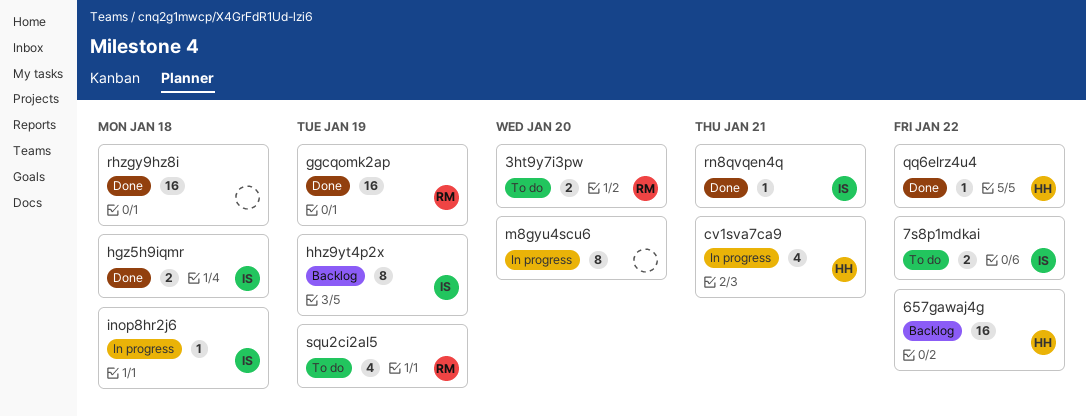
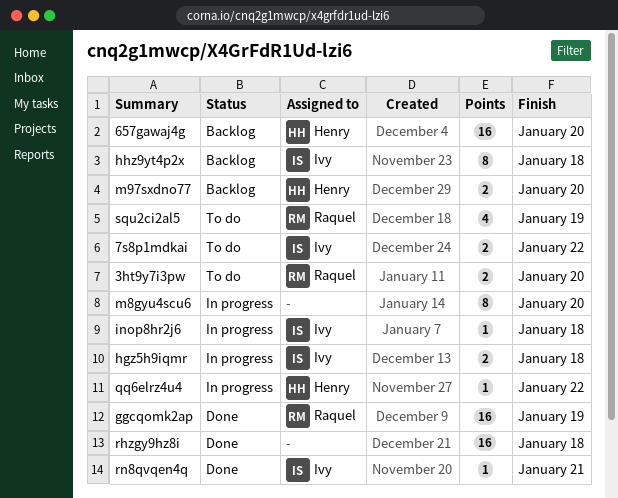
657gawaj4g, due: Jan 22 -> Jan 20
cv1sva7ca9: present -> none
hgz5h9iqmr, status: Done -> In progress
hhz9yt4p2x, due: Jan 19 -> Jan 18
m97sxdno77: none -> present
qq6elrz4u4, status: Done -> In progress

